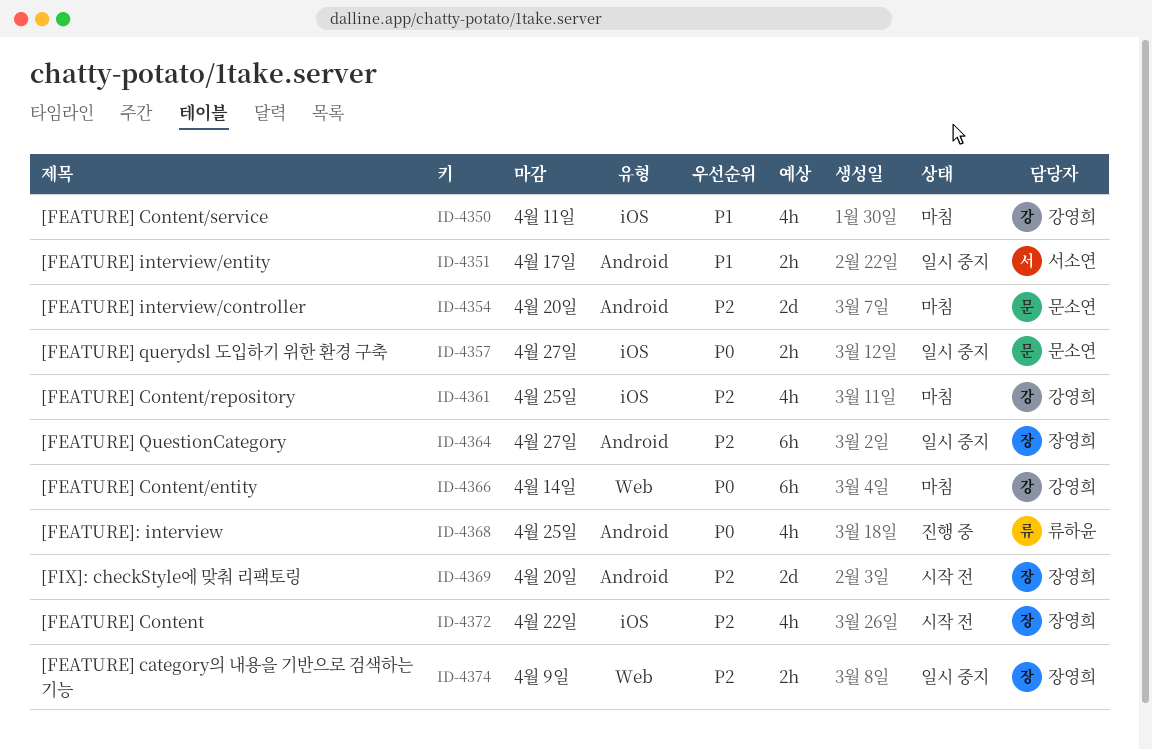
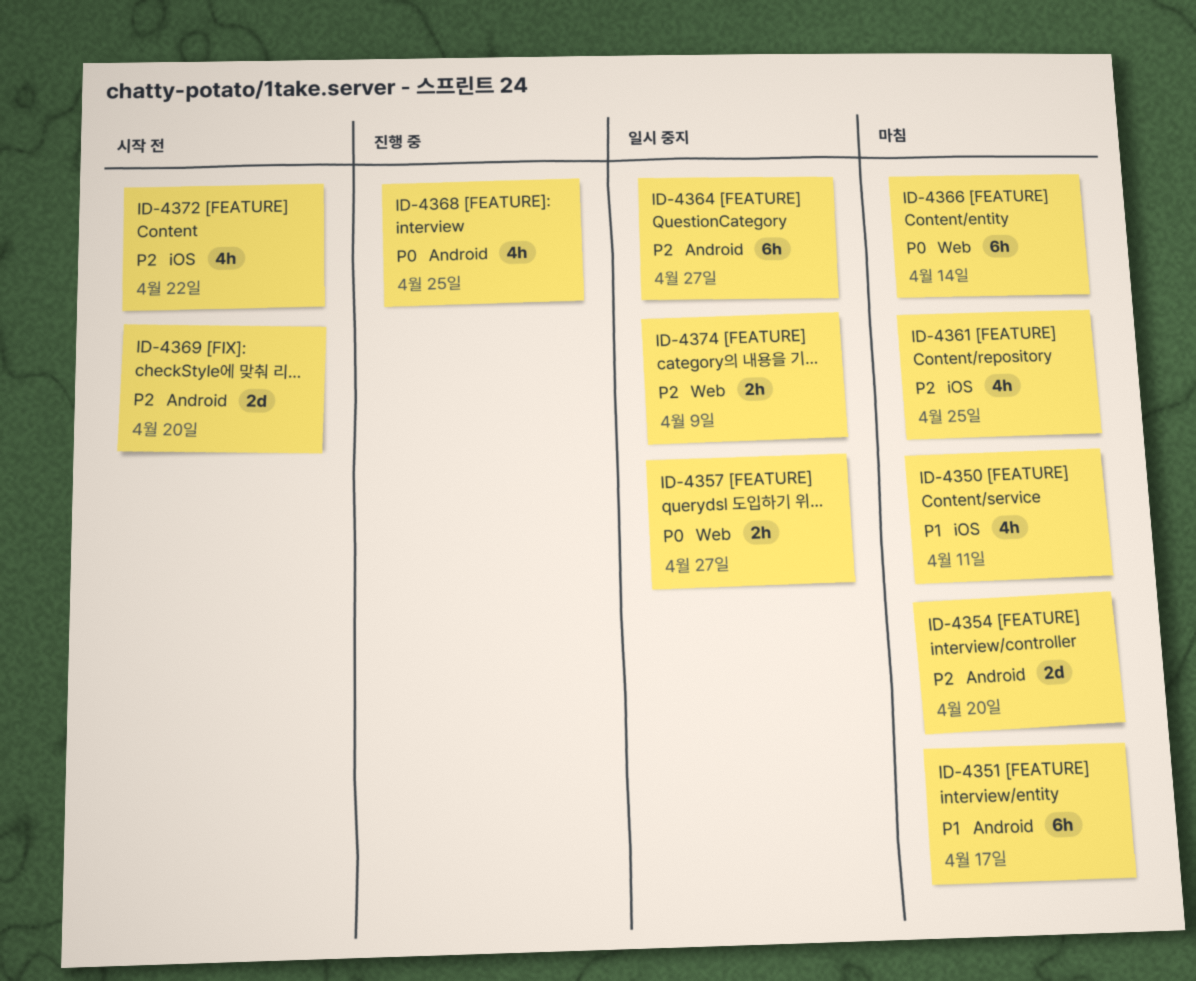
ID-4351, status: 일시 중지 -> 마침
ID-4351, estimate: 2h -> 6h
ID-4357, label: iOS -> Web

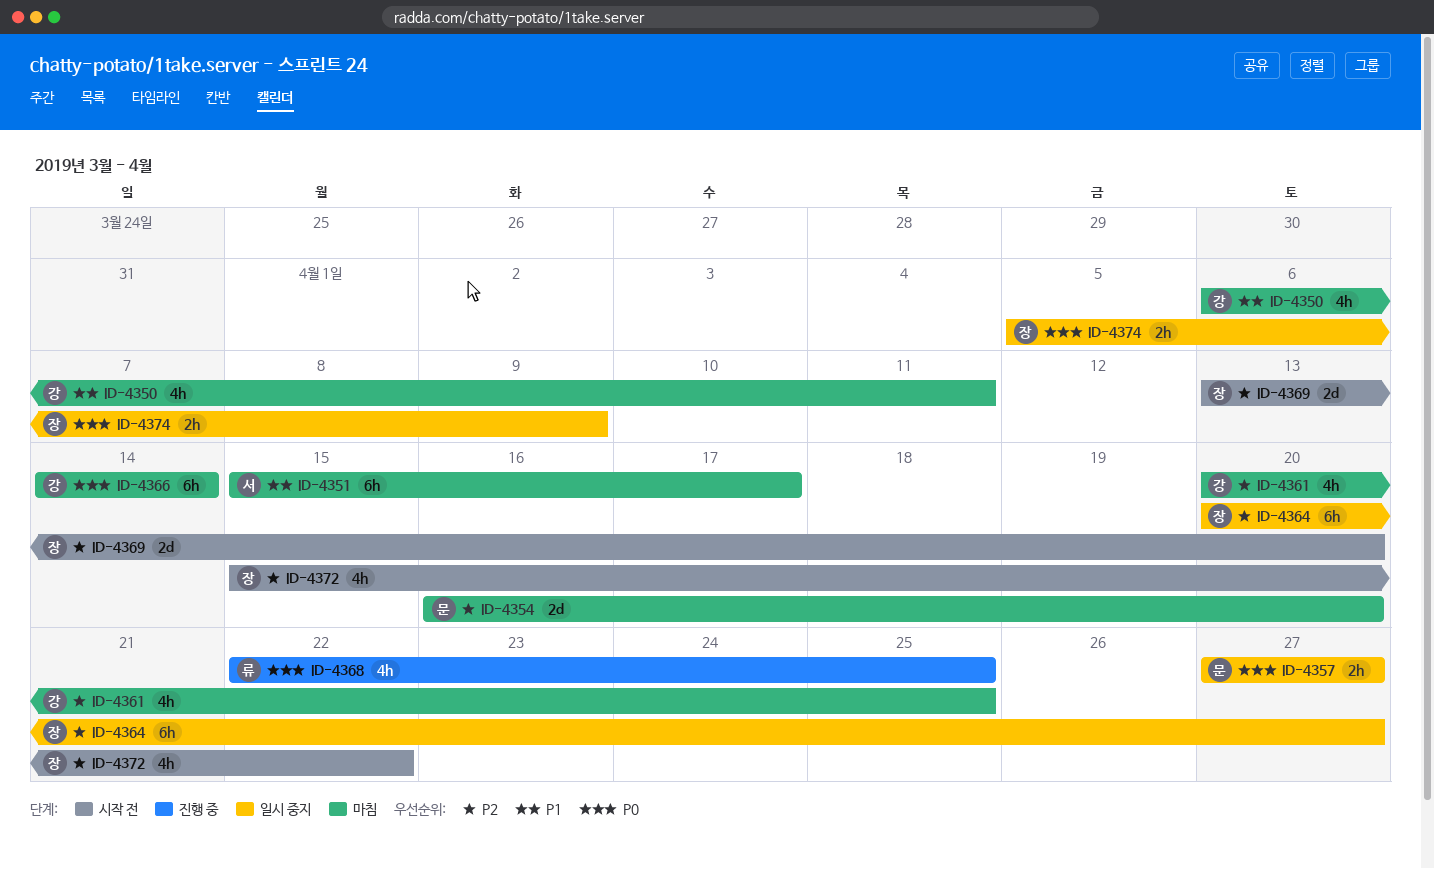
ID-4374, priority: P2 -> P0

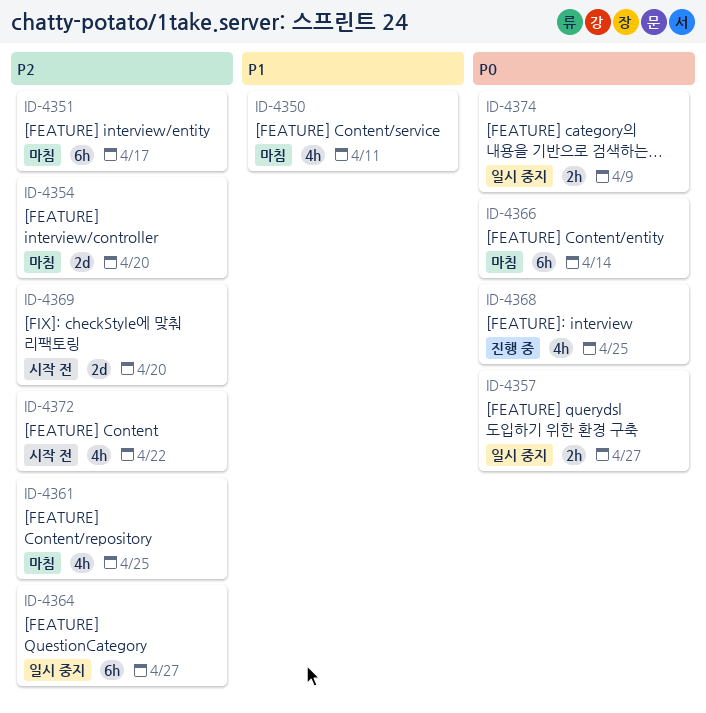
ID-4351, priority: P1 -> P2

